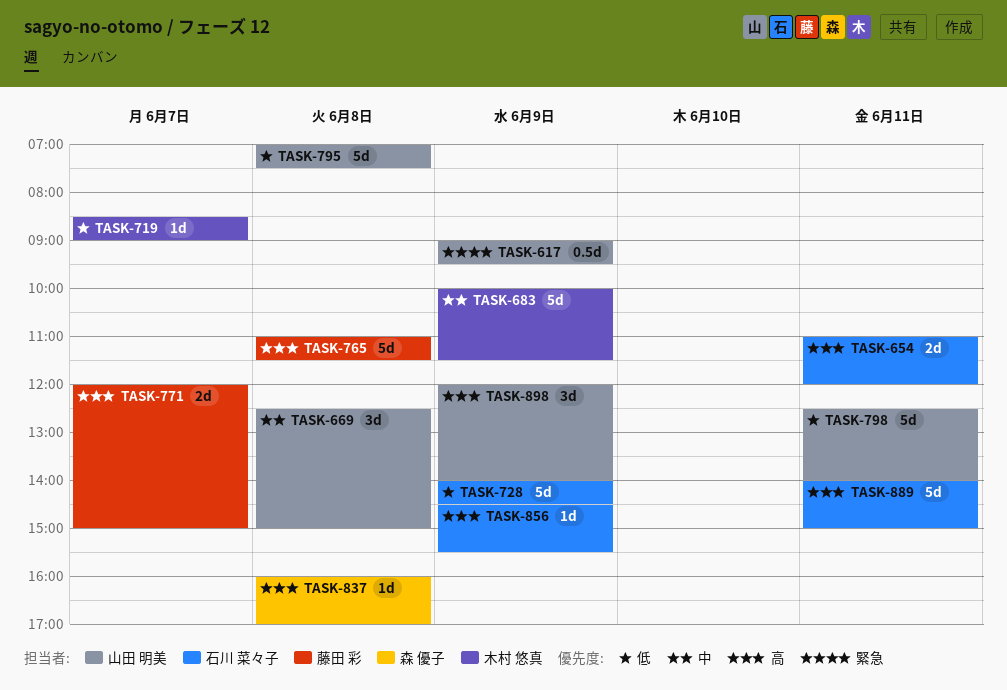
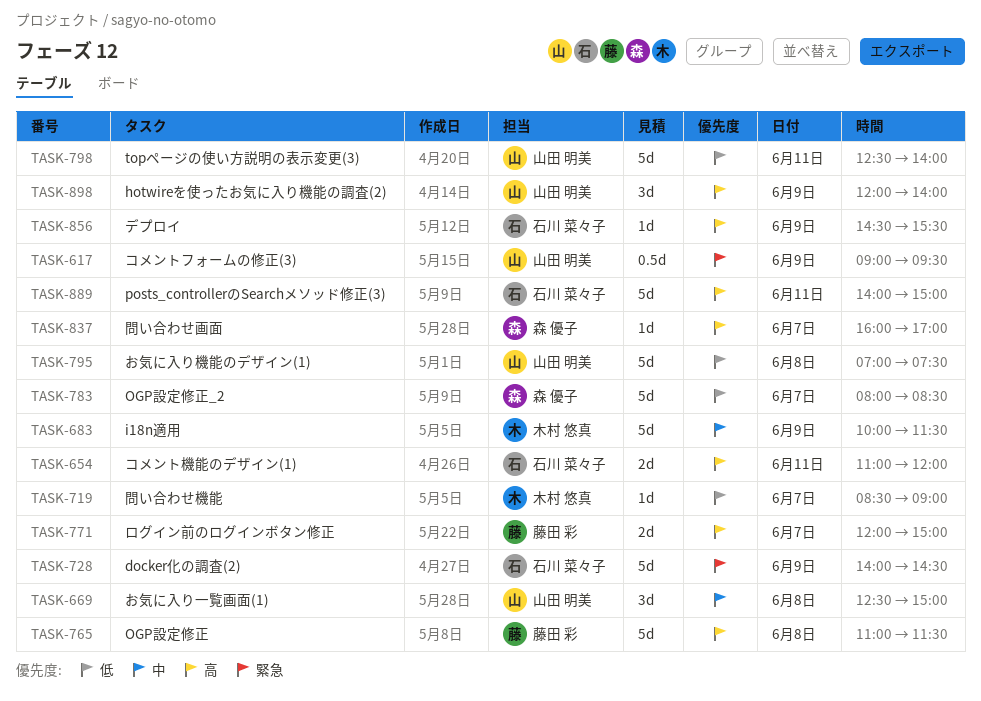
TASK-728, priority: 低 -> 緊急
TASK-783: none -> present
TASK-837, day: Jun 8 -> Jun 7

